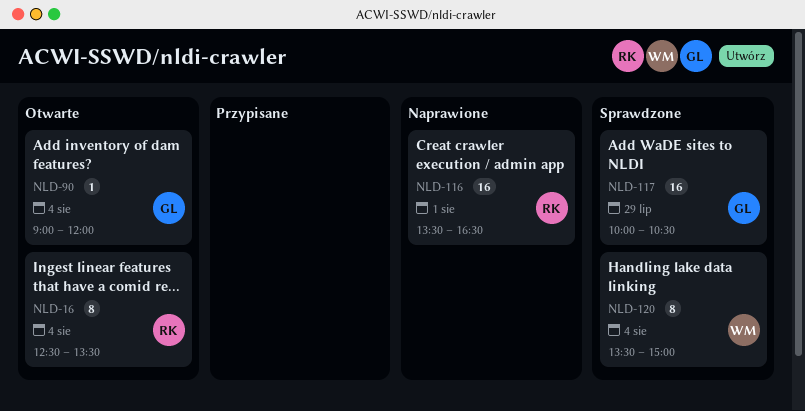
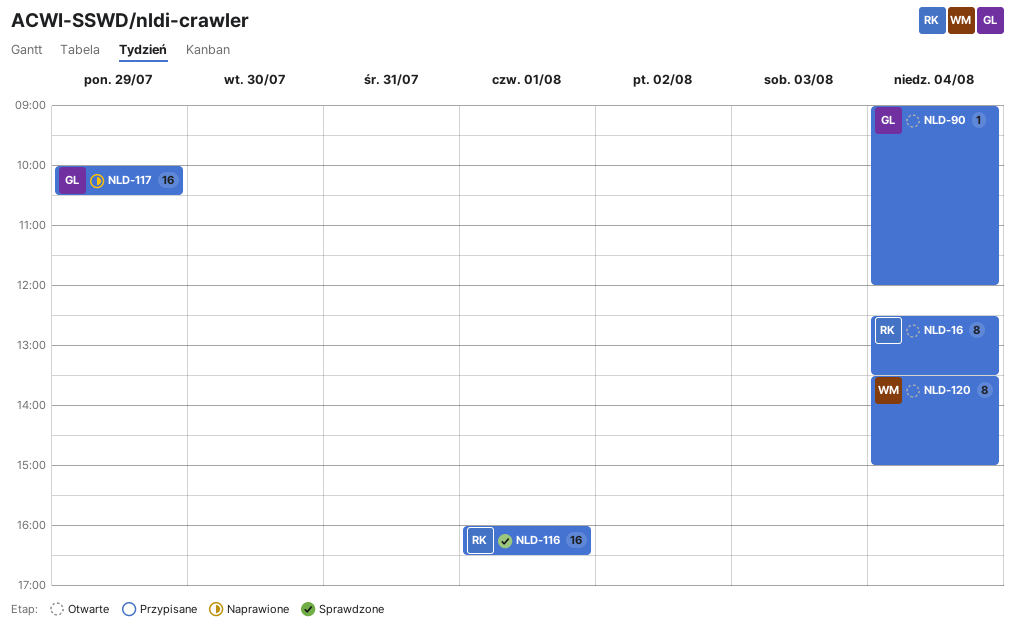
NLD-116, status: Naprawione -> Sprawdzone
NLD-116, begins: 13:30 -> 16:00
NLD-117, status: Sprawdzone -> Naprawione
NLD-120, status: Sprawdzone -> Otwarte

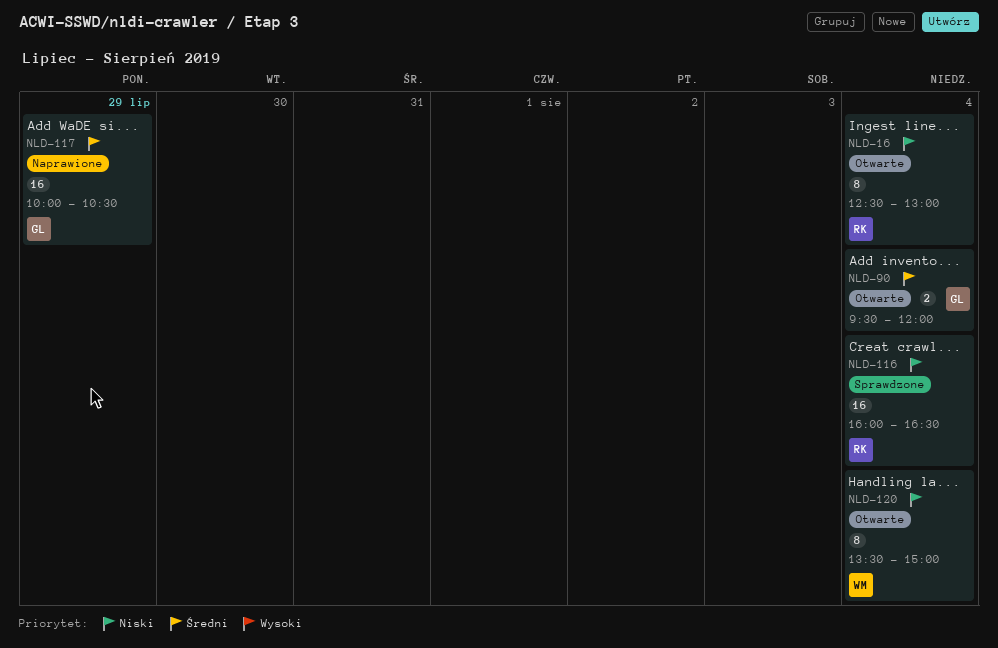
NLD-16, ends: 13:30 -> 13:00
NLD-90, estimate: 1 -> 2
NLD-90, begins: 09:00 -> 09:30
NLD-116, day: Aug 1 -> Aug 4

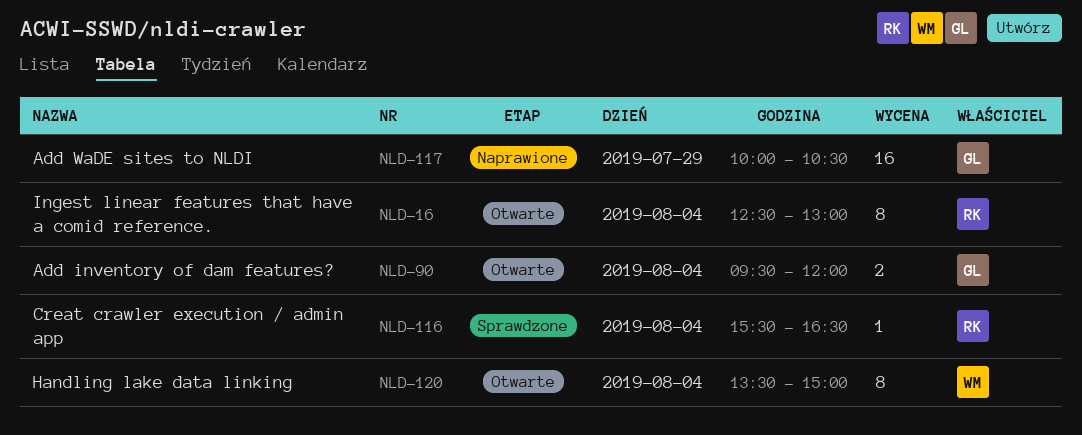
NLD-116, estimate: 16 -> 1
NLD-116, begins: 16:00 -> 15:30

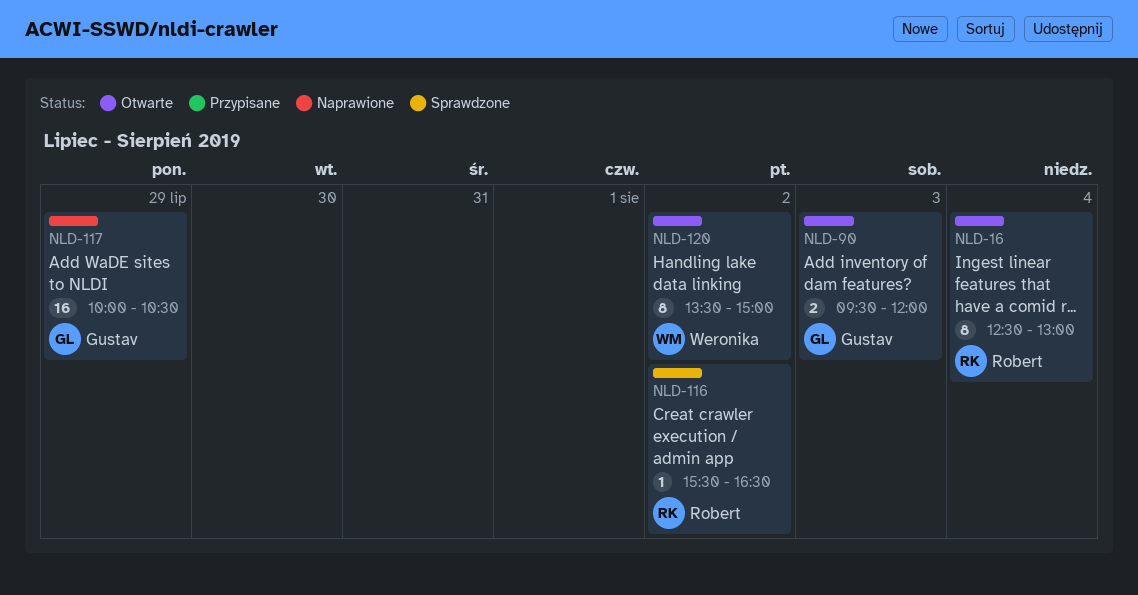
NLD-90, day: Aug 4 -> Aug 3
NLD-116, day: Aug 4 -> Aug 2
NLD-120, day: Aug 4 -> Aug 2

